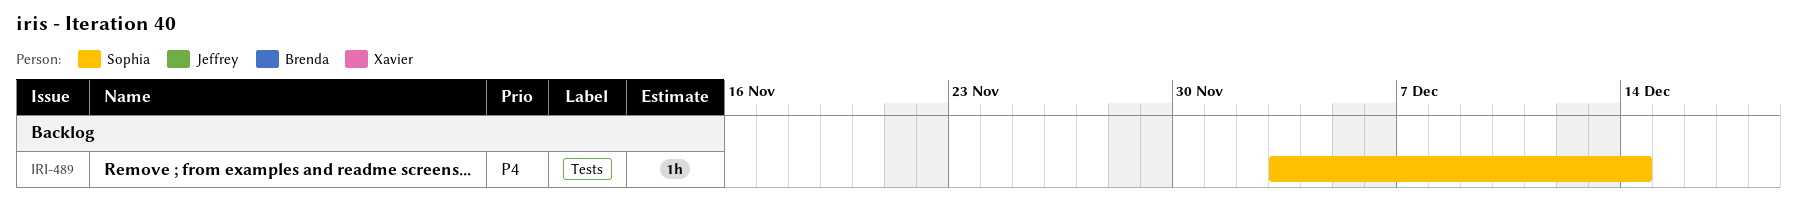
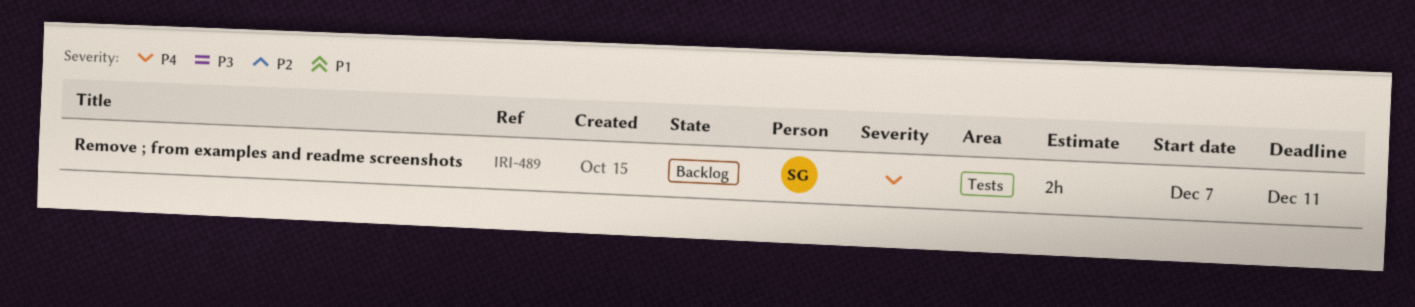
IRI-489, estimate: 1h -> 2h
IRI-489, start: Dec 3 -> Dec 7
IRI-489, due: Dec 14 -> Dec 11

